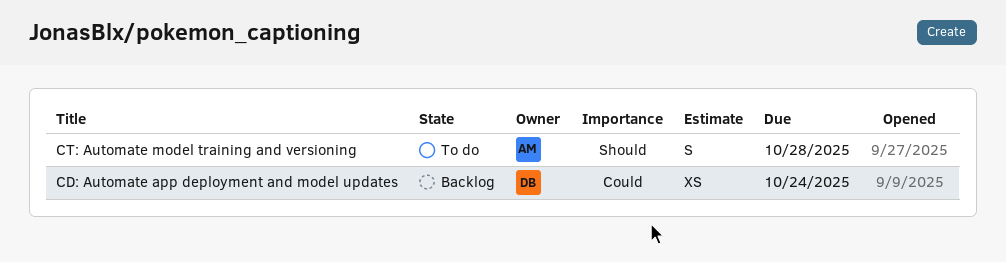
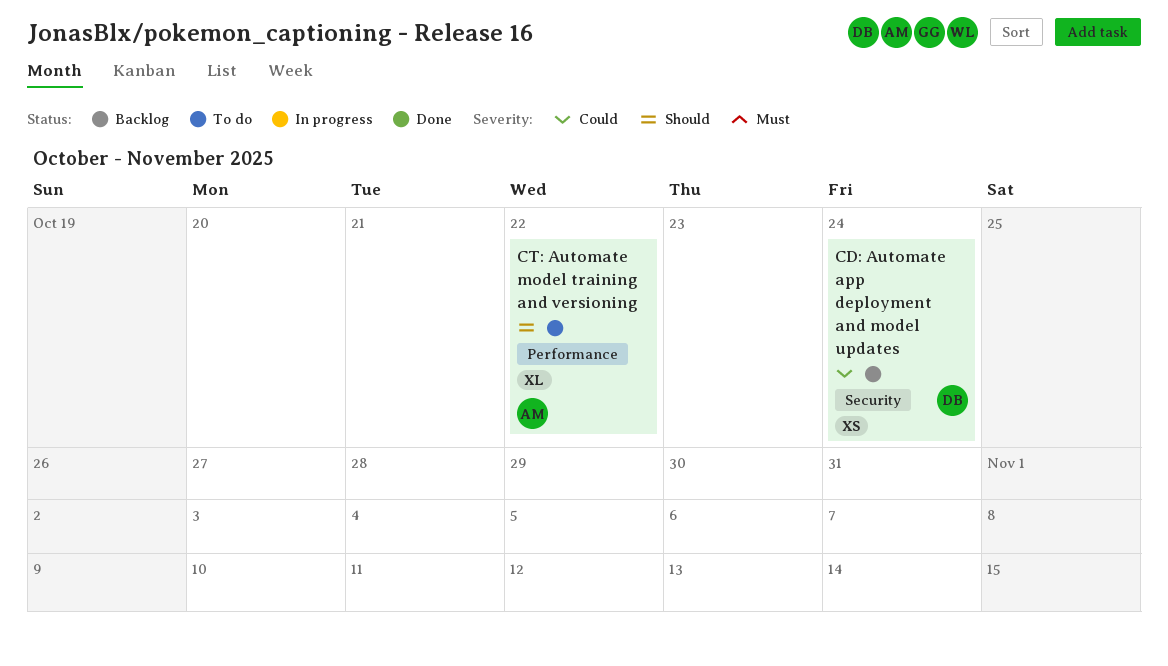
CT: Automate model training and versioning, estimate: S -> XL
CT: Automate model training and versioning, due: Oct 28 -> Oct 22

